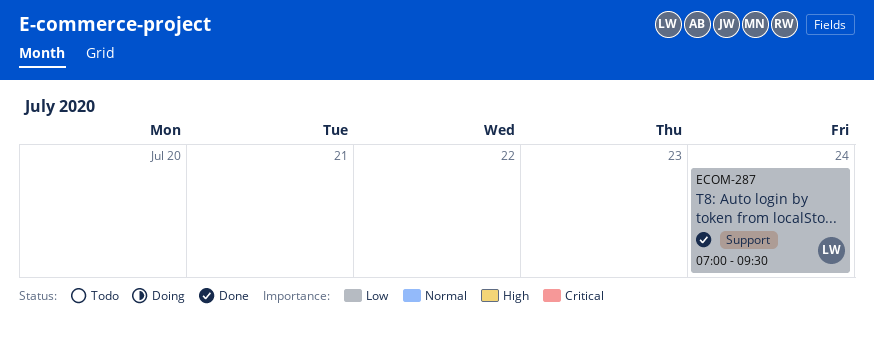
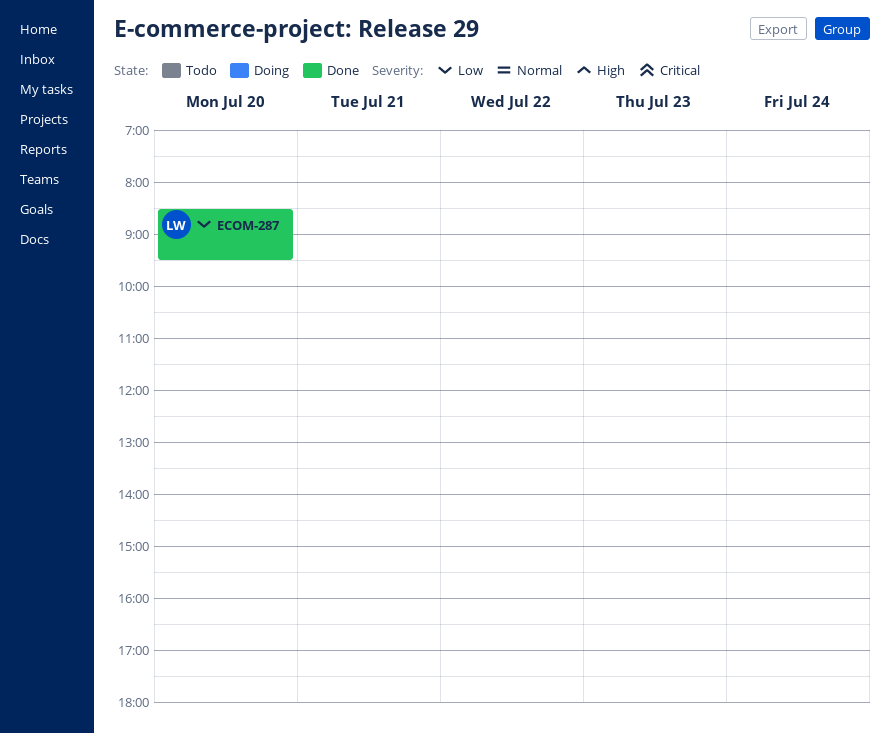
ECOM-287, day: Jul 24 -> Jul 20
ECOM-287, begins: 07:00 -> 08:30

